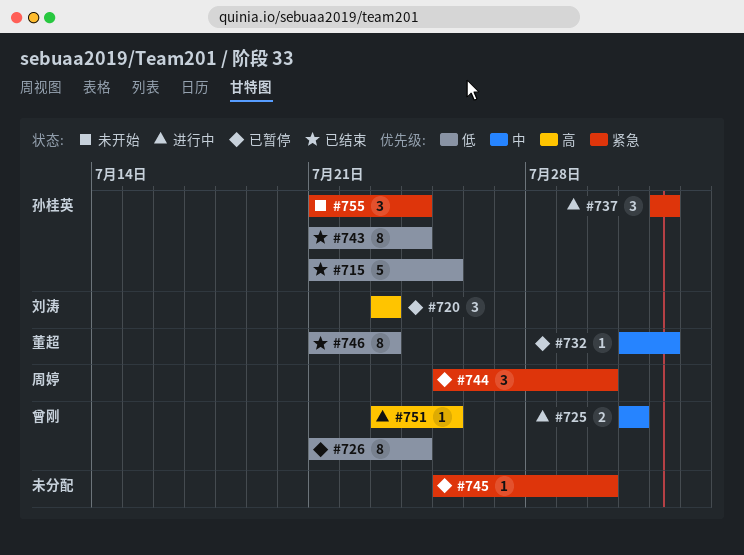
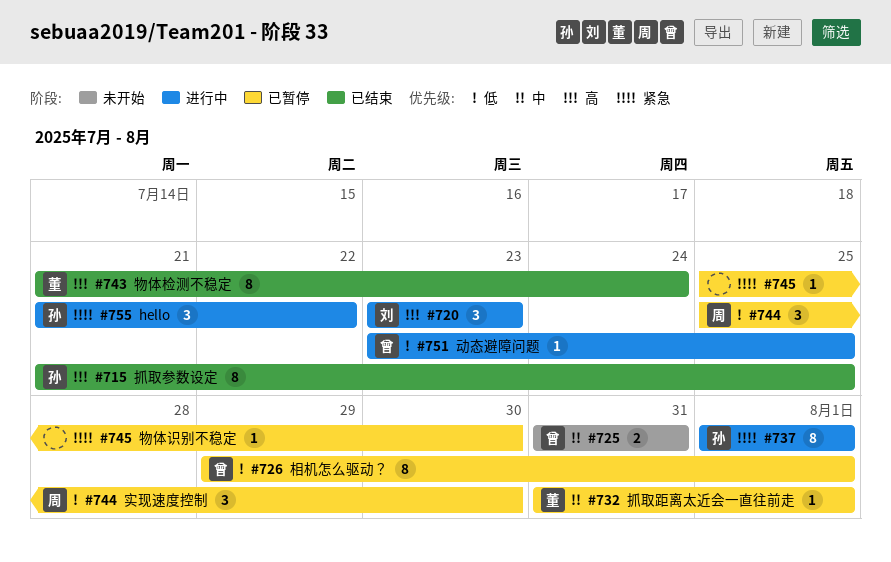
#715, priority: 低 -> 高
#715, estimate: 5 -> 8
#720, status: 已暂停 -> 进行中
#725, status: 进行中 -> 未开始
#726, start: Jul 21 -> Jul 29
#726, due: Jul 24 -> Aug 1
#737, estimate: 3 -> 8
#743, owner: 孙桂英 -> 董超
#743, priority: 低 -> 高
#744, priority: 紧急 -> 低
#746: present -> none
#751, priority: 高 -> 低
#755, status: 未开始 -> 进行中
#755, due: Jul 24 -> Jul 22

